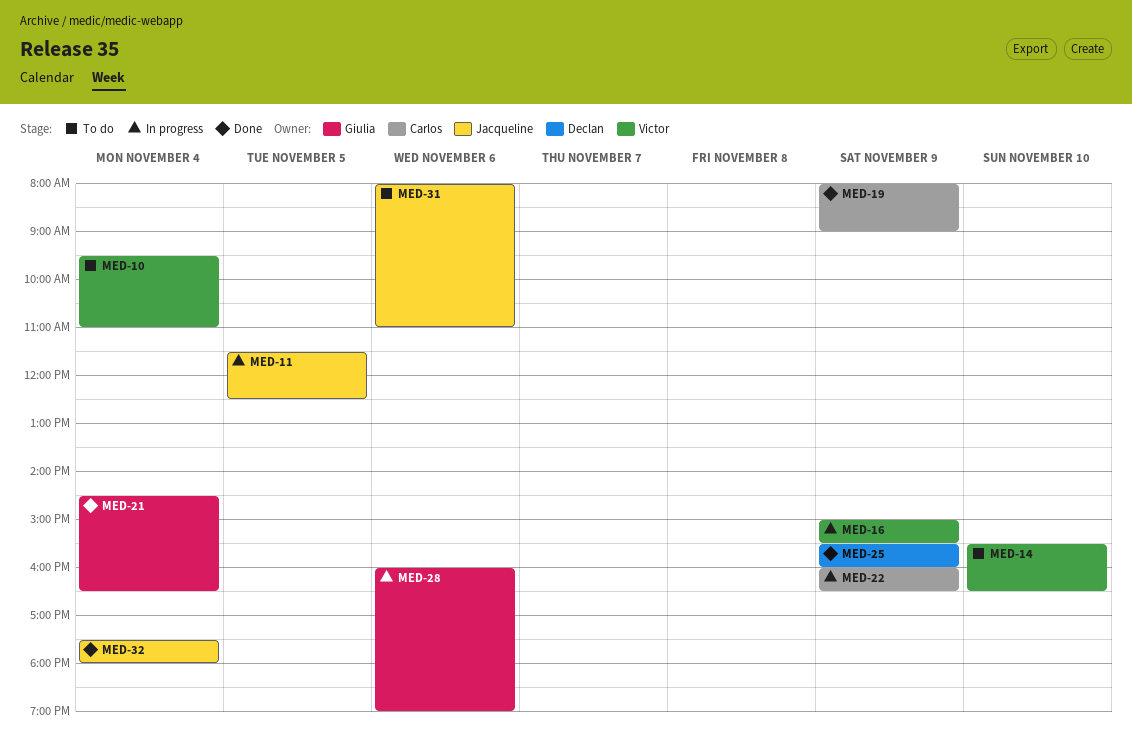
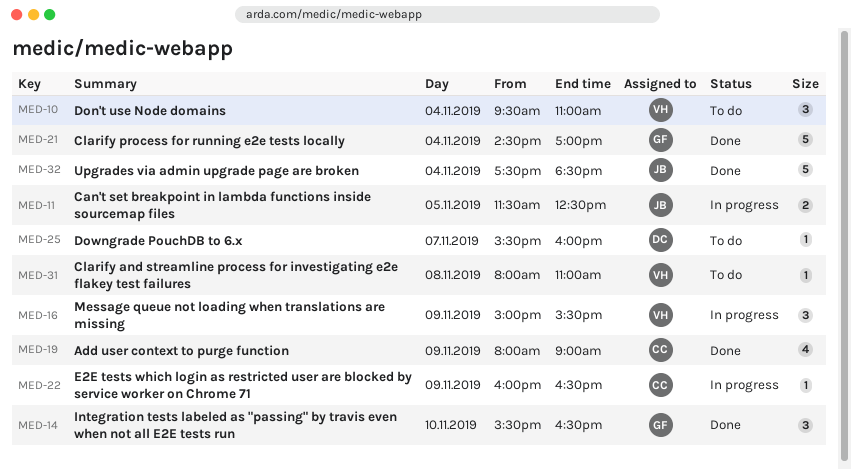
MED-14, status: To do -> Done
MED-14, owner: Victor -> Giulia
MED-21, ends: 16:30 -> 17:00
MED-25, status: Done -> To do
MED-25, day: Nov 9 -> Nov 7
MED-28: present -> none
MED-31, owner: Jacqueline -> Victor
MED-31, day: Nov 6 -> Nov 8
MED-32, ends: 18:00 -> 18:30

